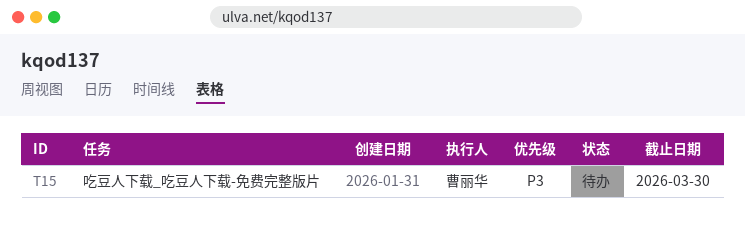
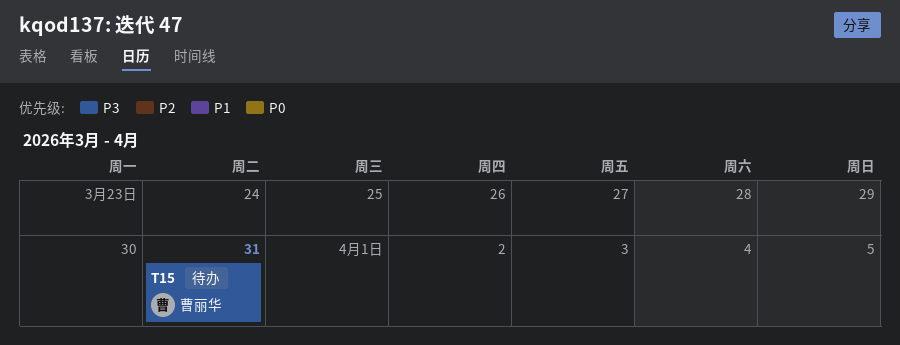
T15, due: Mar 30 -> Mar 31

